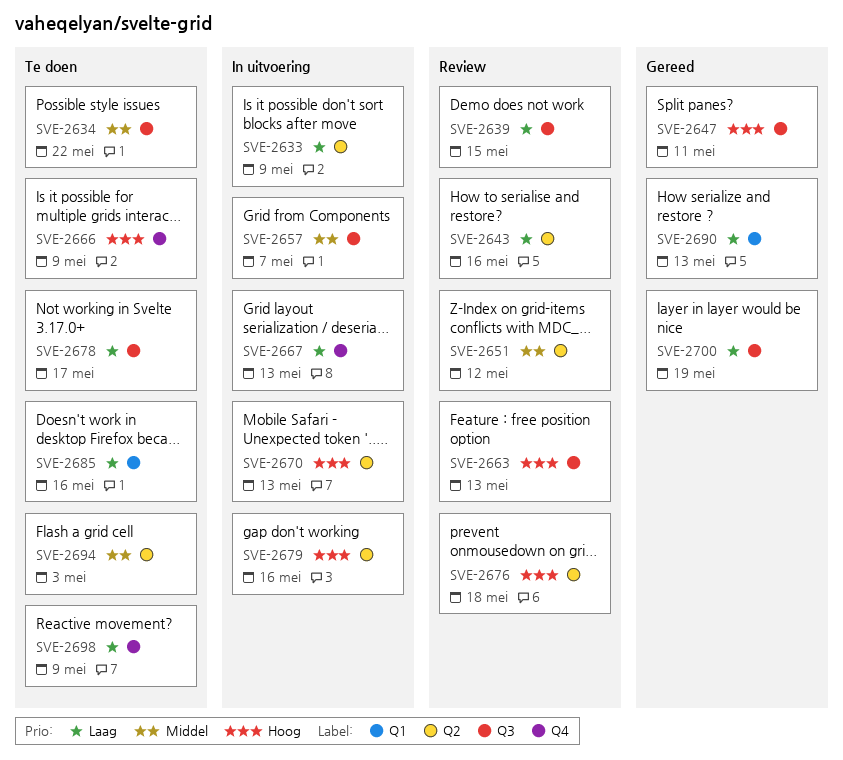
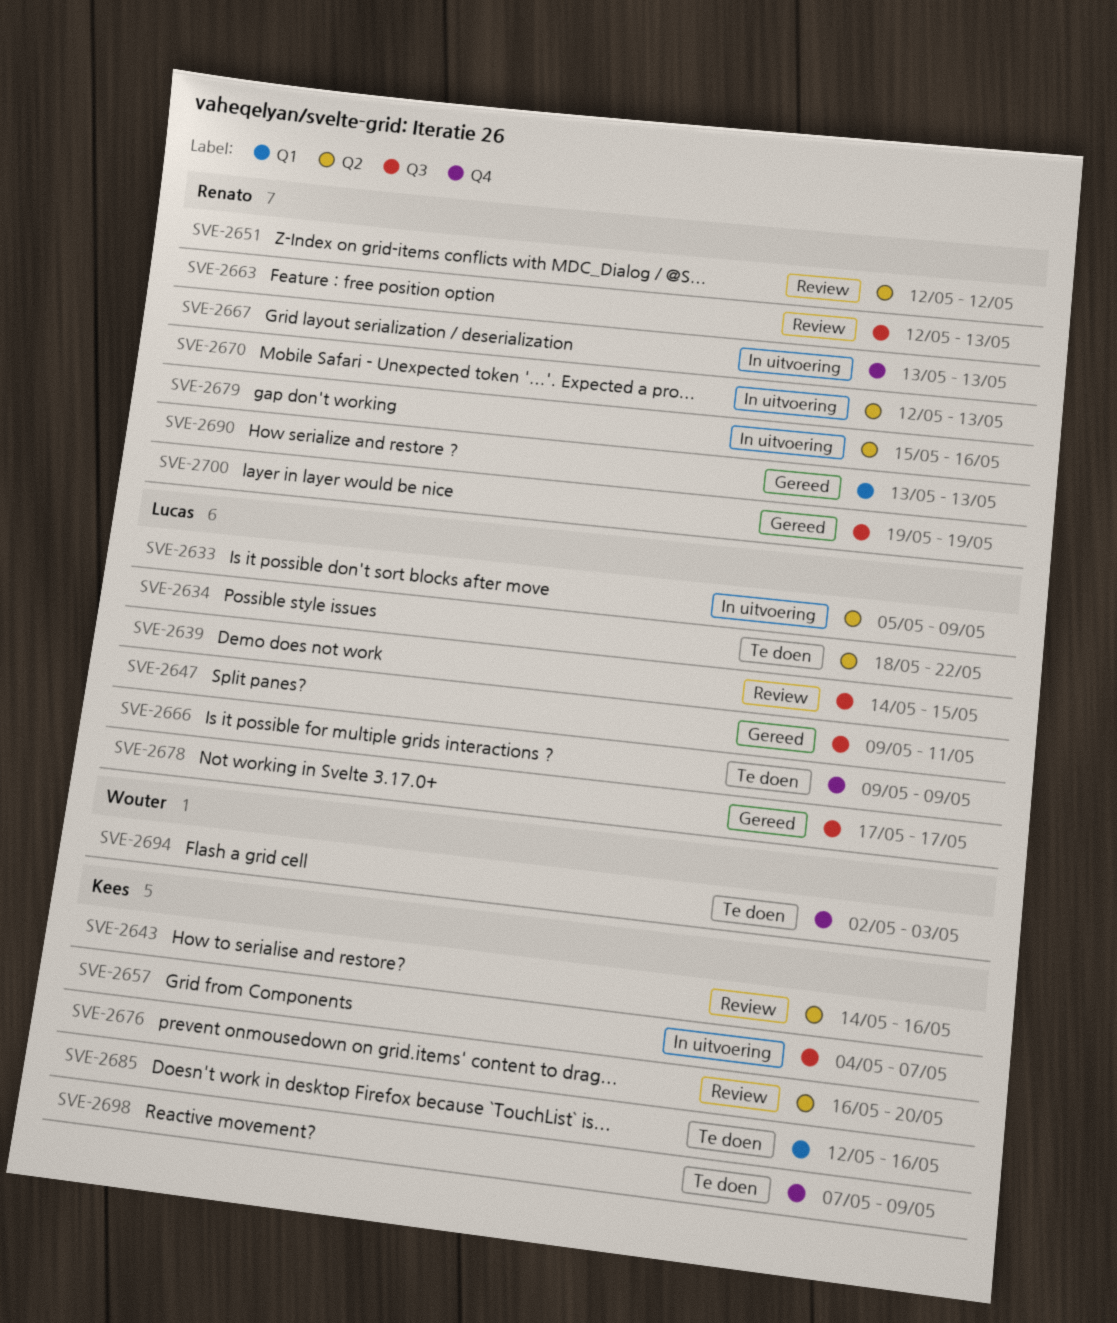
SVE-2634, label: Q3 -> Q2
SVE-2676, due: May 18 -> May 20
SVE-2678, status: Te doen -> Gereed
SVE-2694, label: Q2 -> Q4

